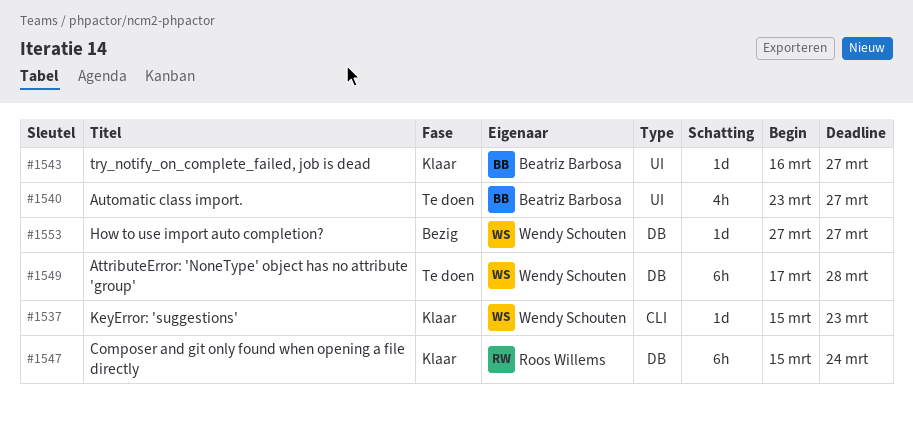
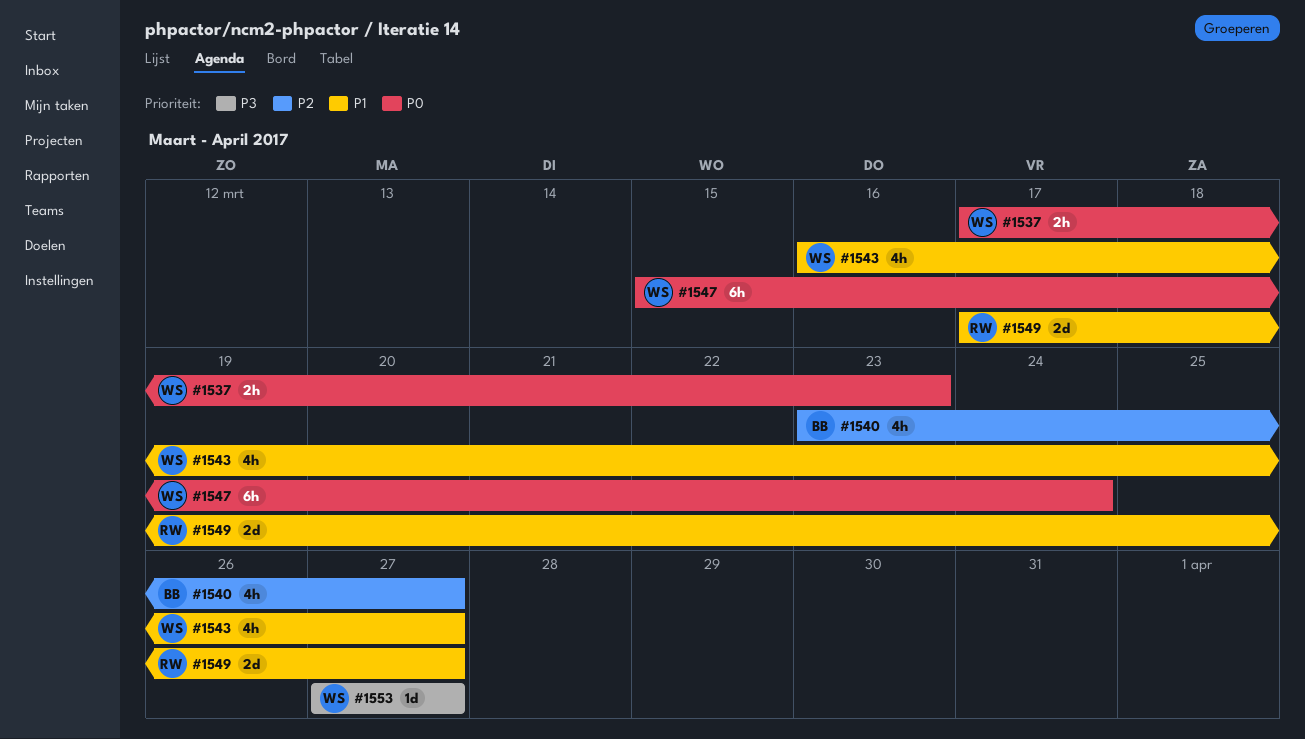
#1537, estimate: 1d -> 2h
#1537, start: Mar 15 -> Mar 17
#1543, owner: Beatriz Barbosa -> Wendy Schouten
#1543, estimate: 1d -> 4h
#1547, owner: Roos Willems -> Wendy Schouten
#1549, owner: Wendy Schouten -> Roos Willems
#1549, estimate: 6h -> 2d
#1549, due: Mar 28 -> Mar 27

